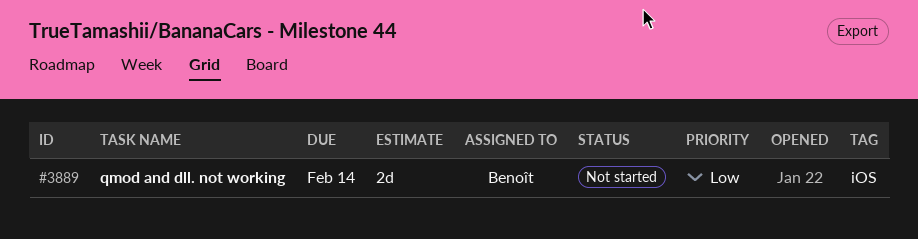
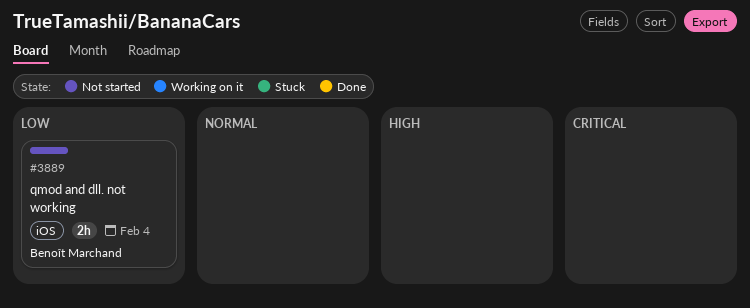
#3889, estimate: 2d -> 2h
#3889, due: Feb 14 -> Feb 4

